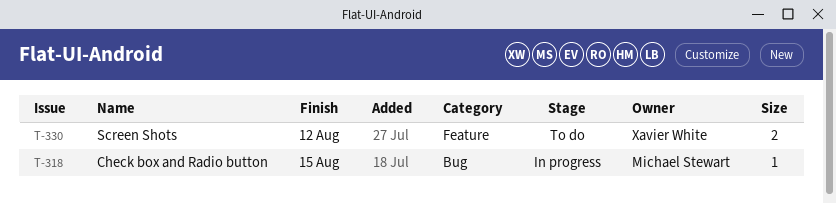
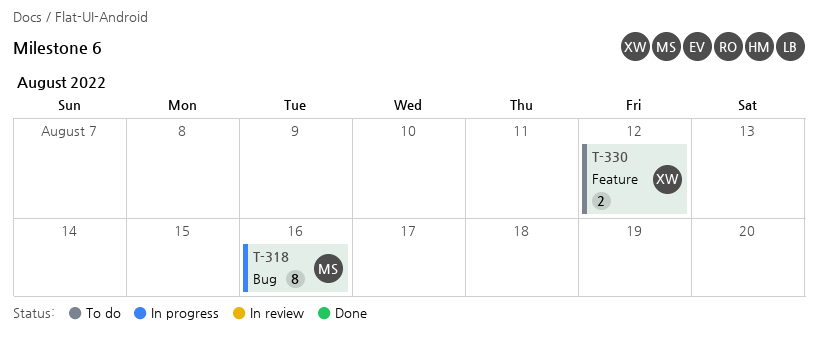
T-318, estimate: 1 -> 8
T-318, due: Aug 15 -> Aug 16

